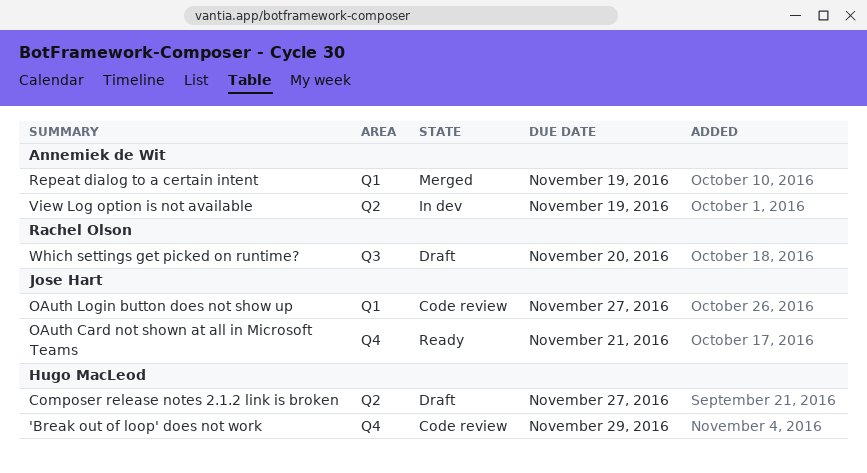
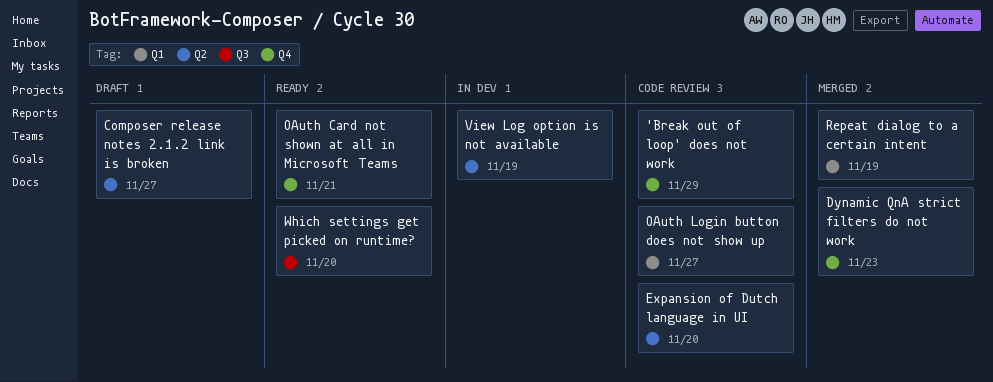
Dynamic QnA strict filters do not work: none -> present
Expansion of Dutch language in UI: none -> present
Which settings get picked on runtime?, status: Draft -> Ready

